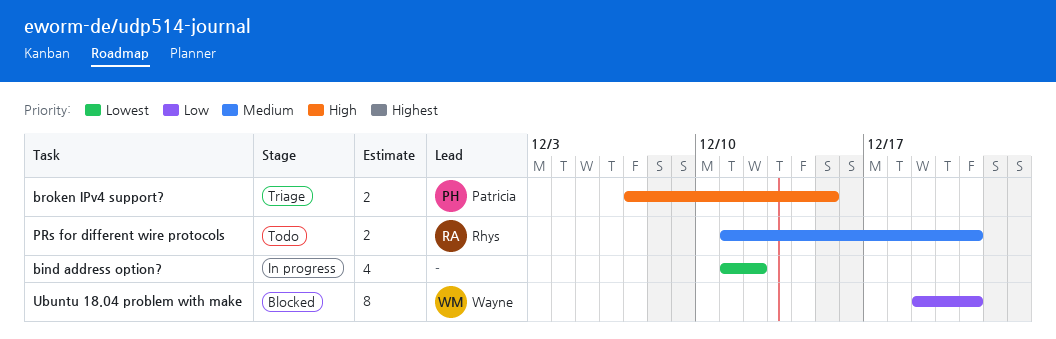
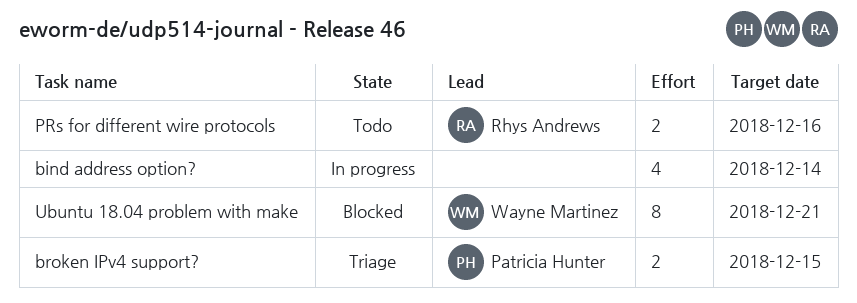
bind address option?, due: Dec 12 -> Dec 14
PRs for different wire protocols, due: Dec 21 -> Dec 16

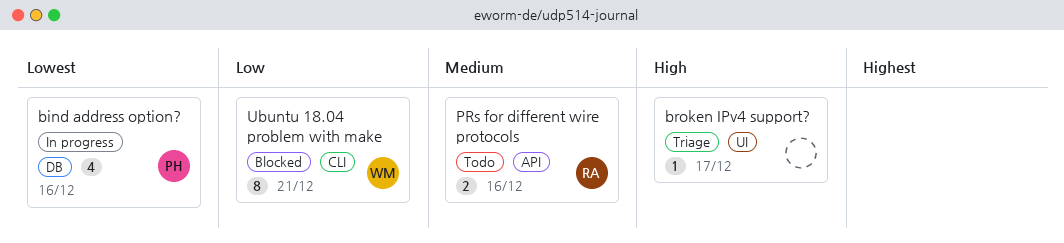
bind address option?, owner: none -> Patricia Hunter
bind address option?, due: Dec 14 -> Dec 16
broken IPv4 support?, owner: Patricia Hunter -> none
broken IPv4 support?, estimate: 2 -> 1
broken IPv4 support?, due: Dec 15 -> Dec 17

